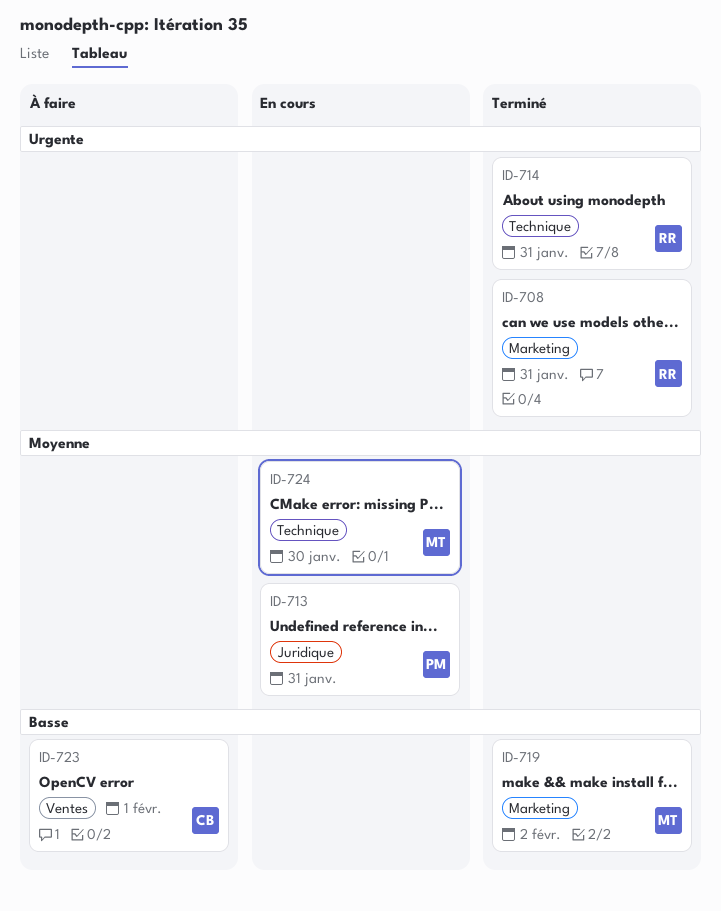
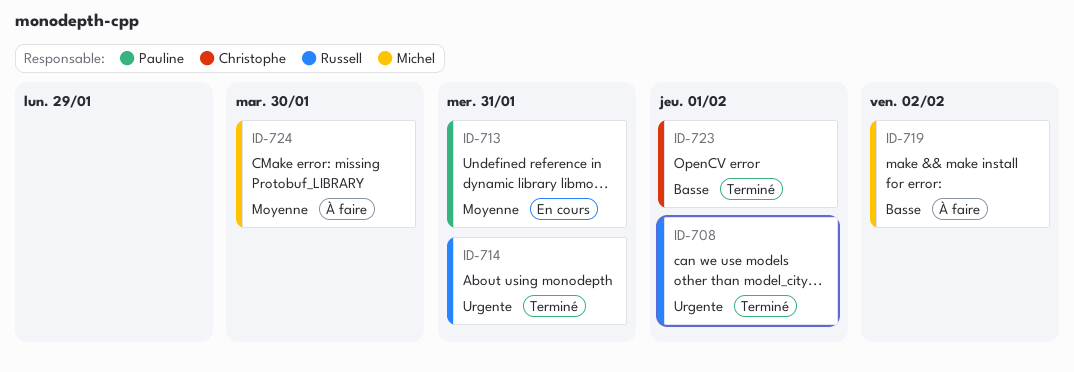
ID-708, due: Jan 31 -> Feb 1
ID-719, status: Terminé -> À faire
ID-723, status: À faire -> Terminé
ID-724, status: En cours -> À faire

